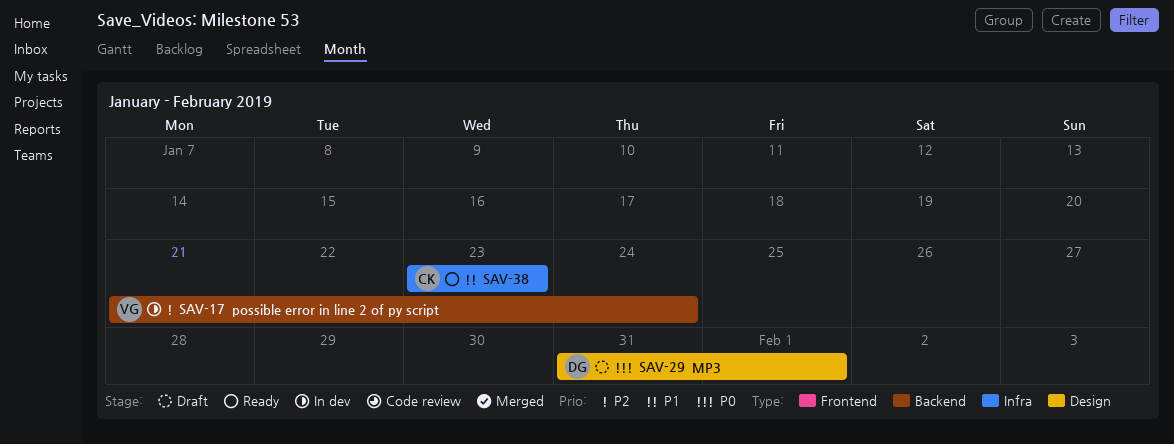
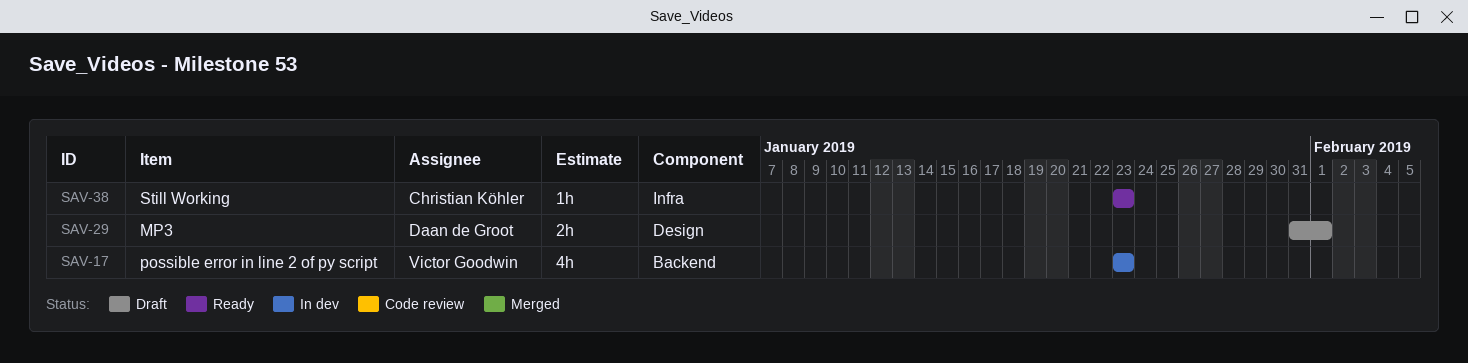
SAV-17, start: Jan 21 -> Jan 23
SAV-17, due: Jan 24 -> Jan 23

